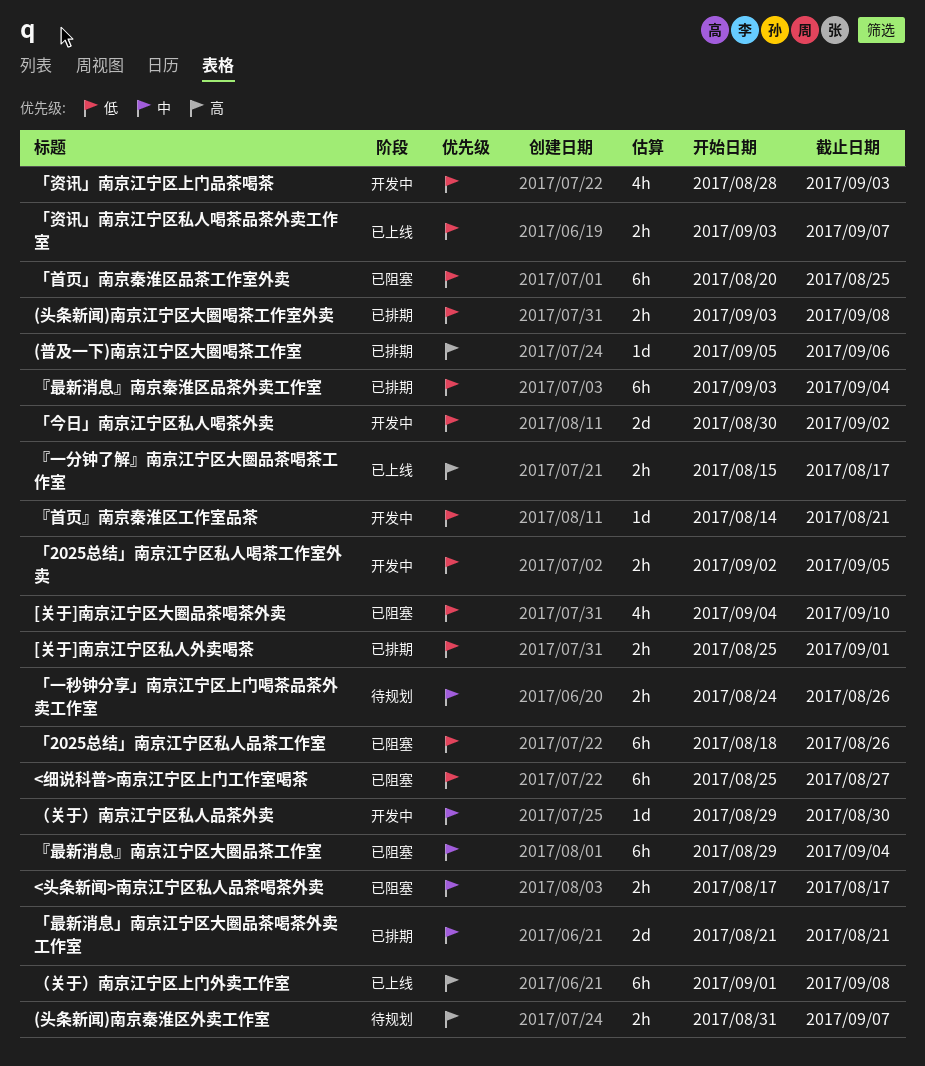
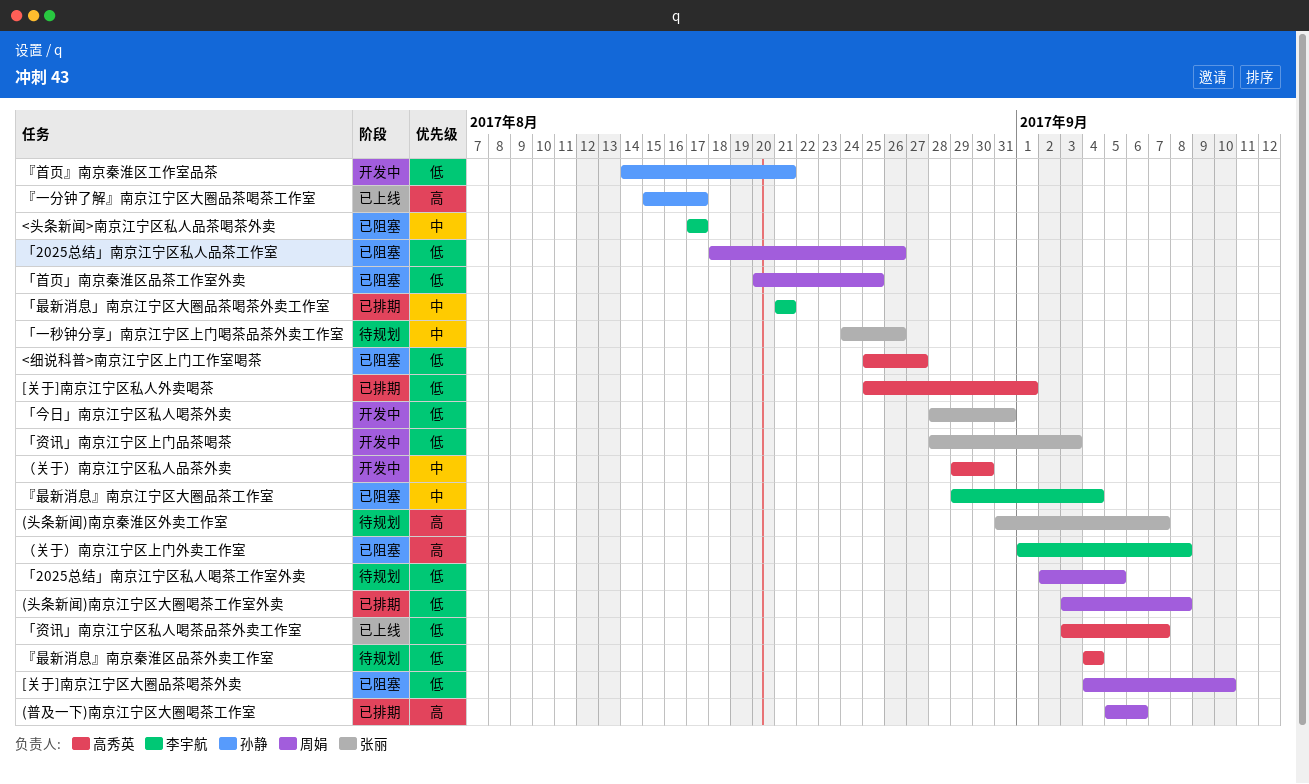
「2025总结」南京江宁区私人喝茶工作室外卖, status: 开发中 -> 待规划
「今日」南京江宁区私人喝茶外卖, start: Aug 30 -> Aug 28
「今日」南京江宁区私人喝茶外卖, due: Sep 2 -> Aug 31
『最新消息』南京秦淮区品茶外卖工作室, status: 已排期 -> 待规划
『最新消息』南京秦淮区品茶外卖工作室, start: Sep 3 -> Sep 4
（关于）南京江宁区上门外卖工作室, status: 已上线 -> 已阻塞

